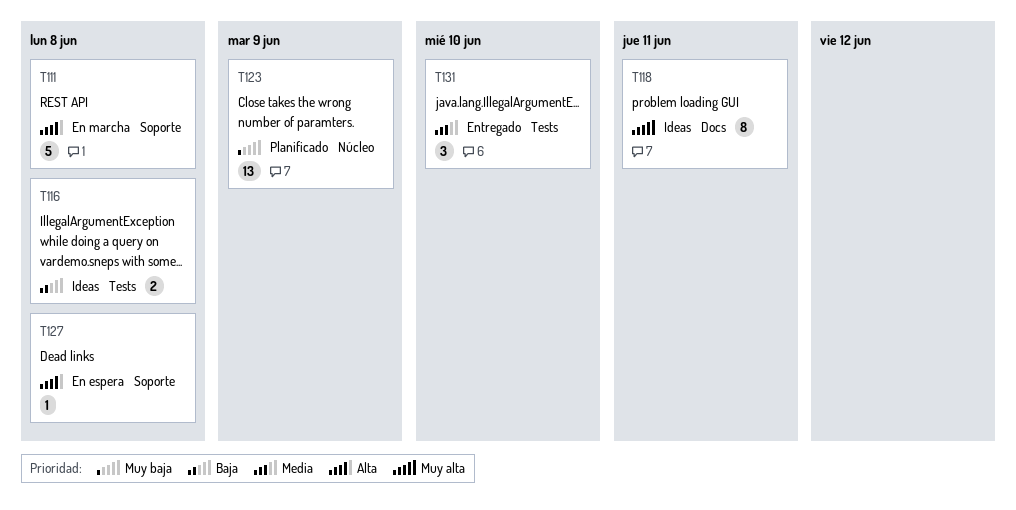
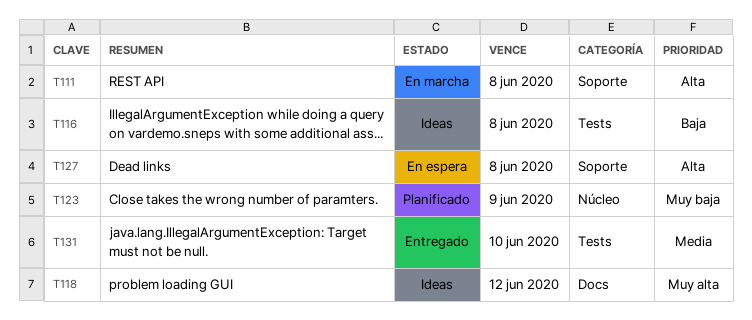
T118, due: Jun 11 -> Jun 12

